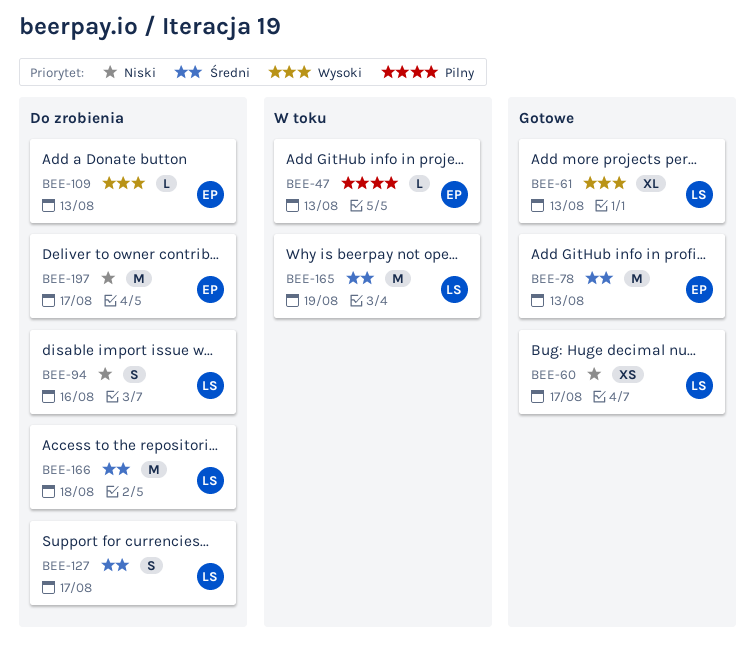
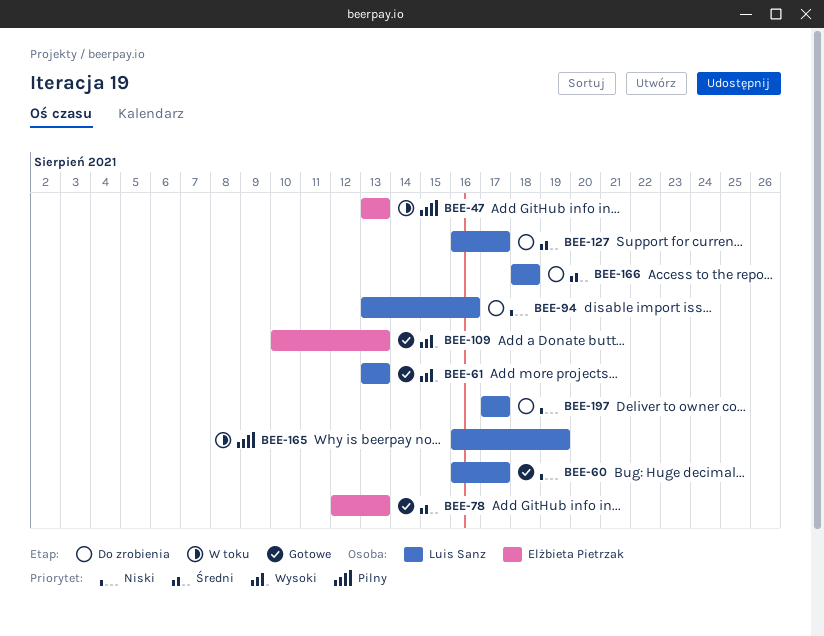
BEE-109, status: Do zrobienia -> Gotowe
BEE-165, priority: Średni -> Pilny
BEE-197, owner: Elżbieta Pietrzak -> Luis Sanz

